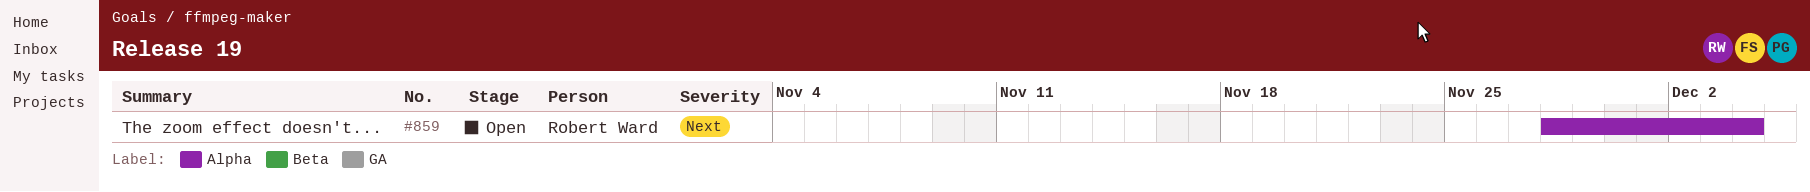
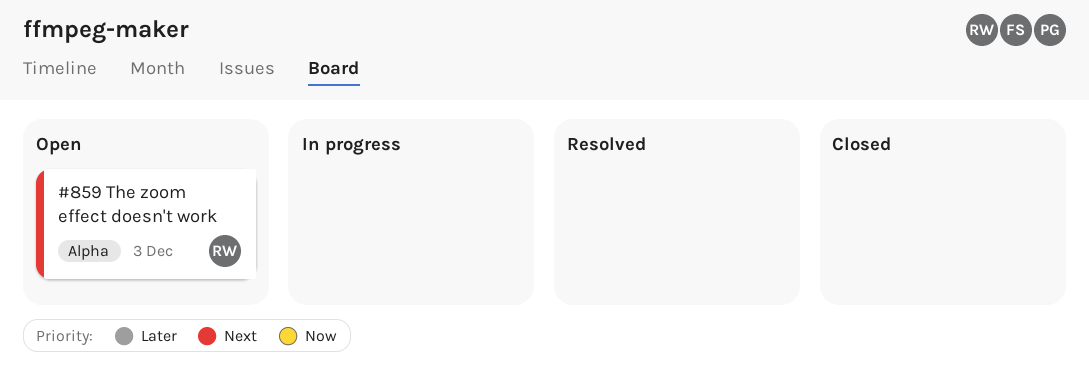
#859, due: Dec 4 -> Dec 3

